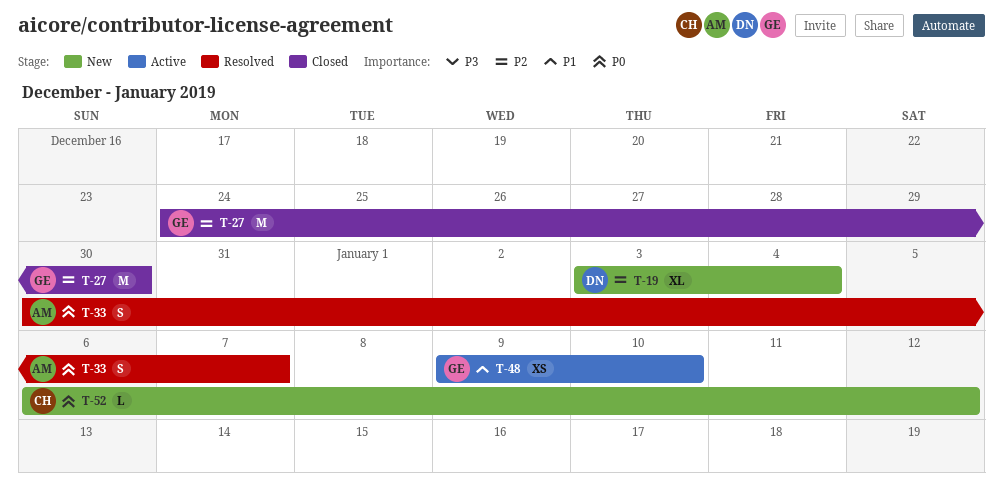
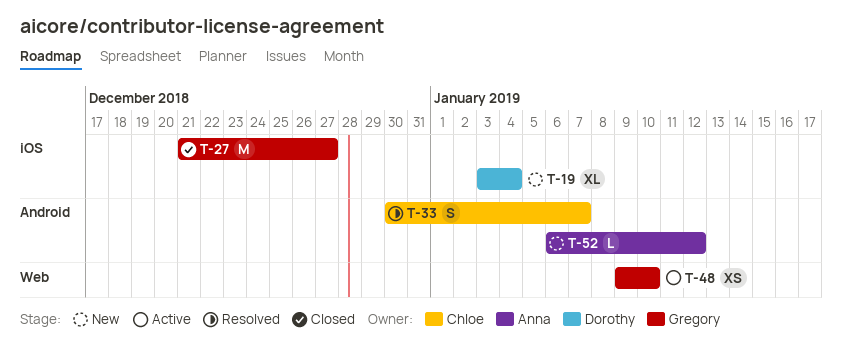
T-27, start: Dec 24 -> Dec 21
T-27, due: Dec 30 -> Dec 27
T-33, owner: Anna -> Chloe
T-52, owner: Chloe -> Anna

